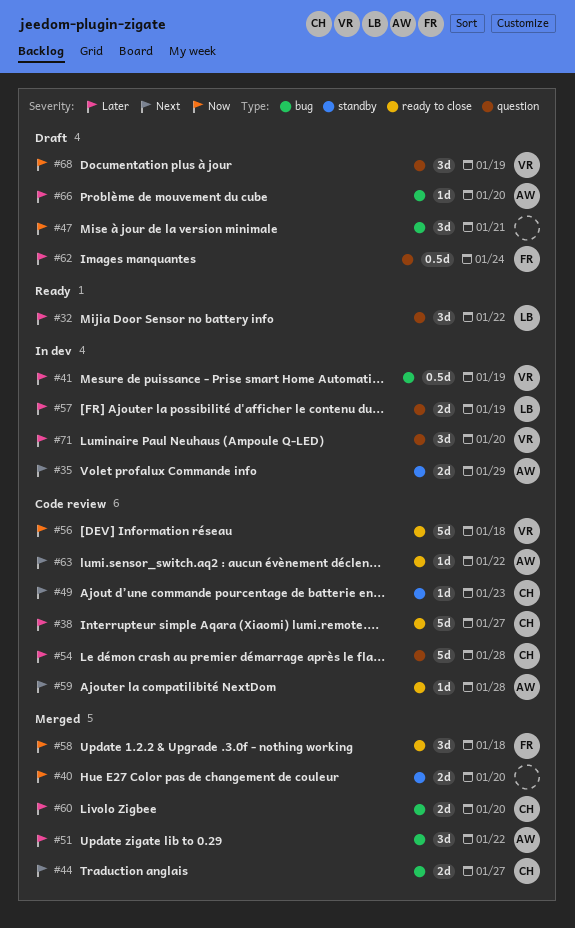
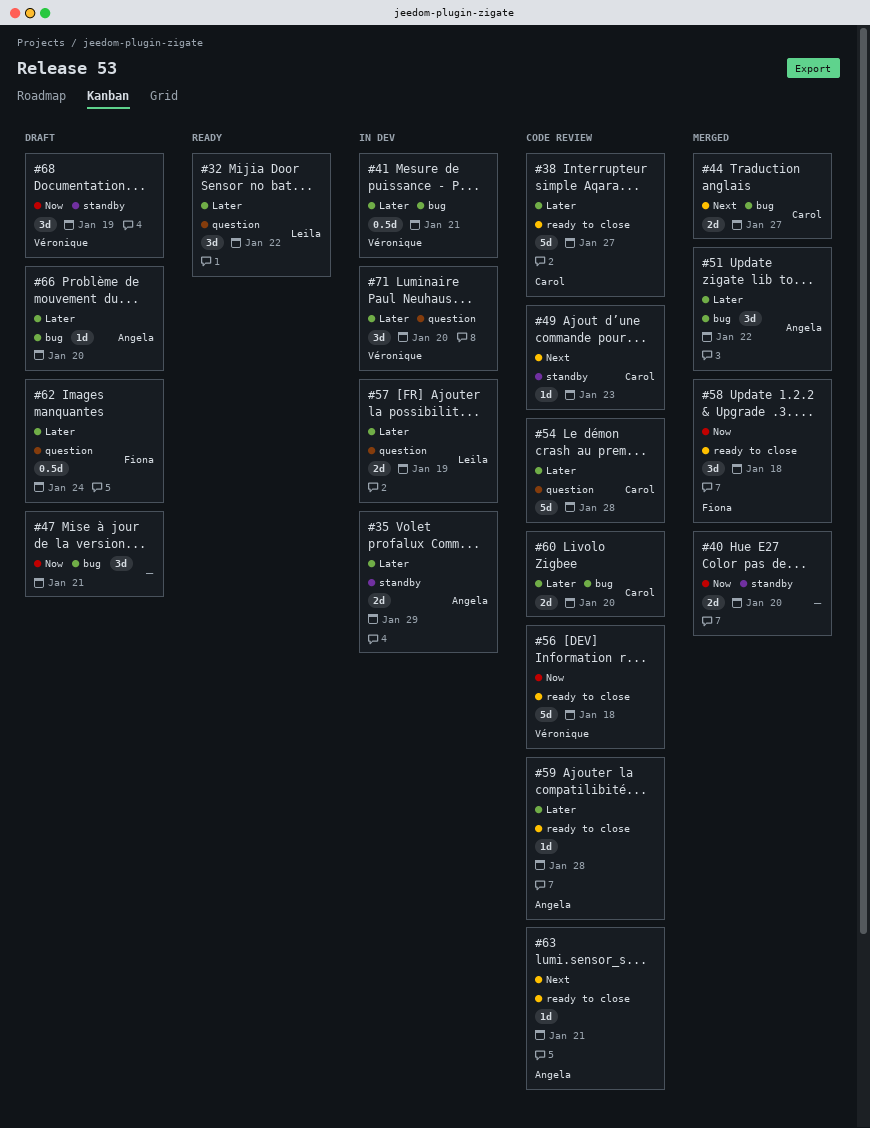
#35, priority: Next -> Later
#41, due: Jan 19 -> Jan 21
#59, priority: Next -> Later
#60, status: Merged -> Code review
#63, due: Jan 22 -> Jan 21
#68, label: question -> standby

